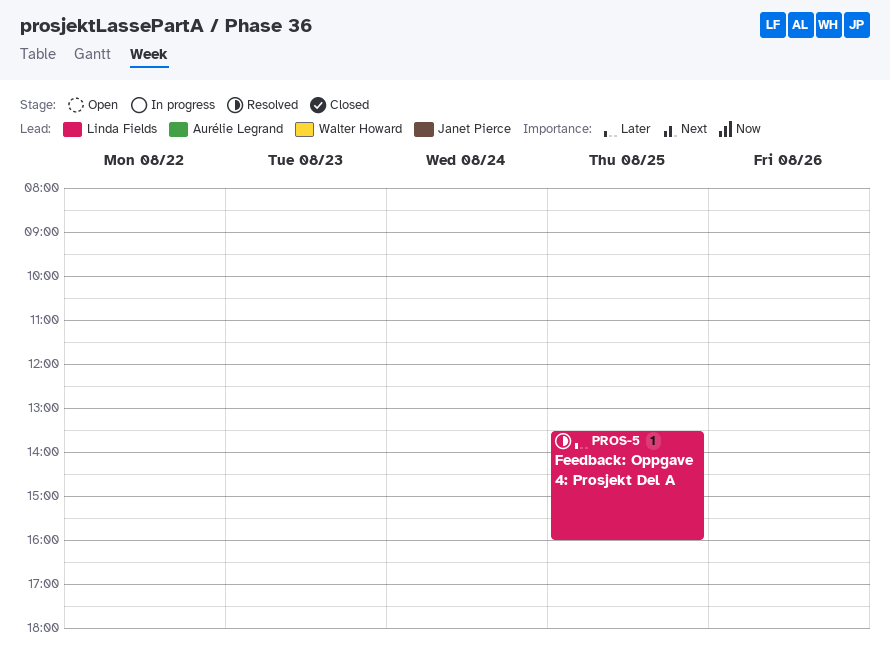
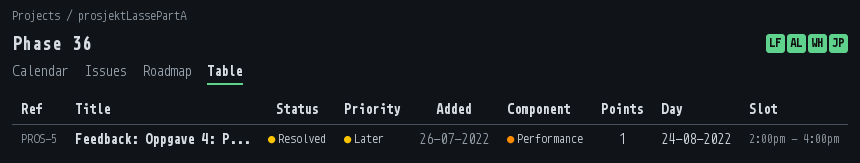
PROS-5, day: Aug 25 -> Aug 24
PROS-5, begins: 13:30 -> 14:00

